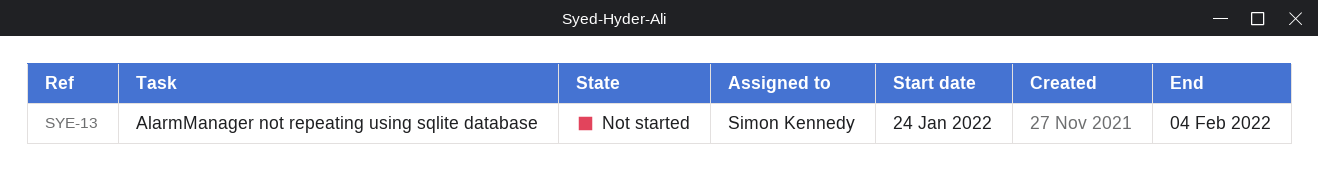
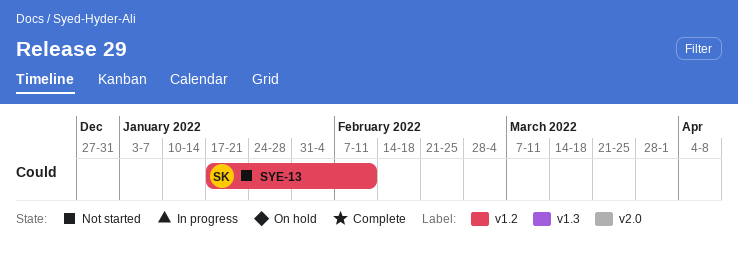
SYE-13, start: Jan 24 -> Jan 17
SYE-13, due: Feb 4 -> Feb 11

